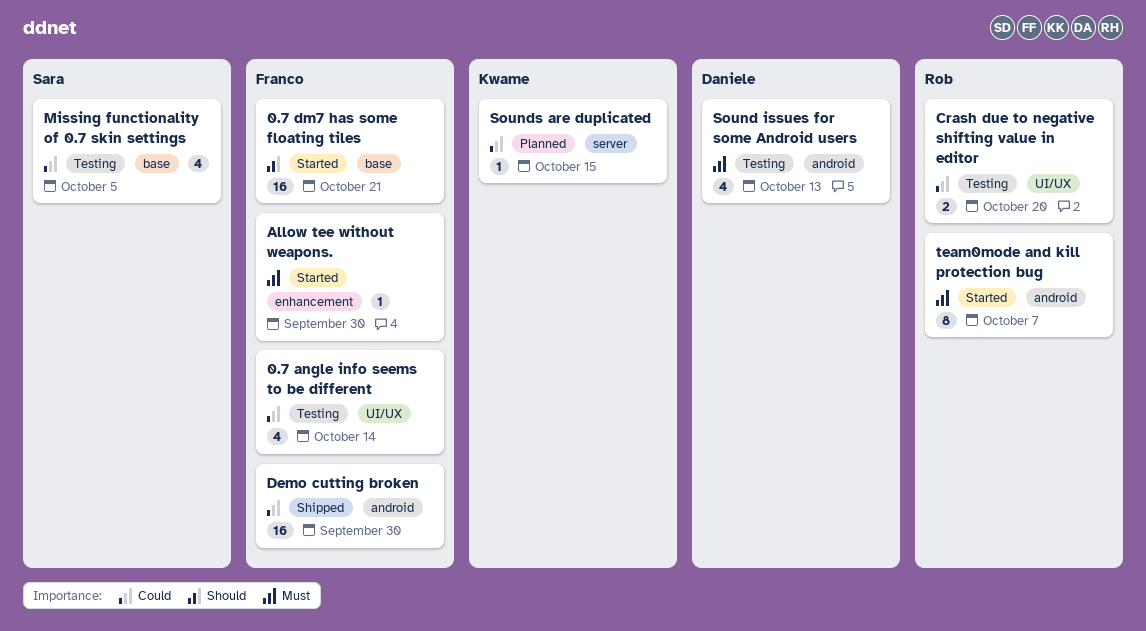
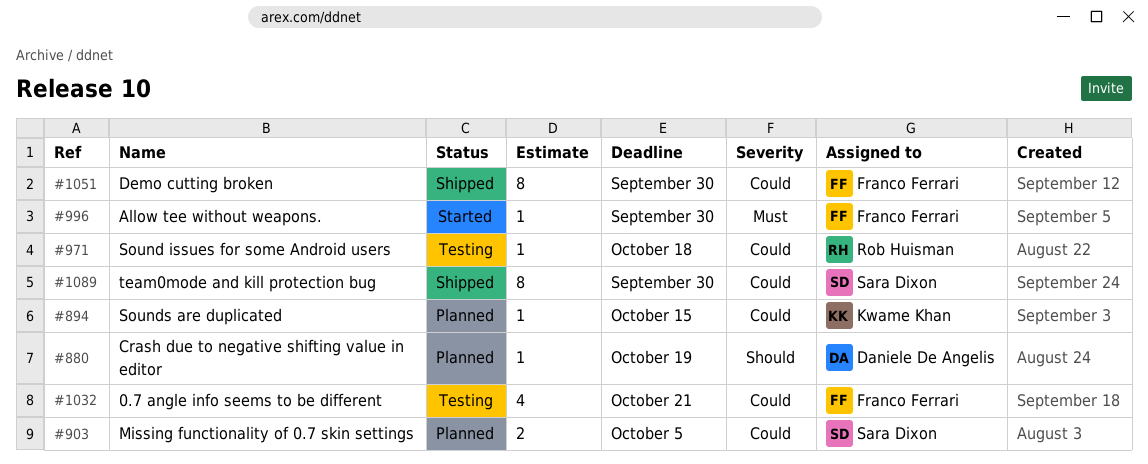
0.7 angle info seems to be different, due: Oct 14 -> Oct 21
0.7 dm7 has some floating tiles: present -> none
Crash due to negative shifting value in editor, status: Testing -> Planned
Crash due to negative shifting value in editor, owner: Rob Huisman -> Daniele De Angelis
Crash due to negative shifting value in editor, priority: Could -> Should
Crash due to negative shifting value in editor, estimate: 2 -> 1
Crash due to negative shifting value in editor, due: Oct 20 -> Oct 19
Demo cutting broken, estimate: 16 -> 8
Missing functionality of 0.7 skin settings, status: Testing -> Planned
Missing functionality of 0.7 skin settings, estimate: 4 -> 2
Sound issues for some Android users, owner: Daniele De Angelis -> Rob Huisman
Sound issues for some Android users, priority: Must -> Could
Sound issues for some Android users, estimate: 4 -> 1
Sound issues for some Android users, due: Oct 13 -> Oct 18
team0mode and kill protection bug, status: Started -> Shipped
team0mode and kill protection bug, owner: Rob Huisman -> Sara Dixon
team0mode and kill protection bug, priority: Must -> Could
team0mode and kill protection bug, due: Oct 7 -> Sep 30

